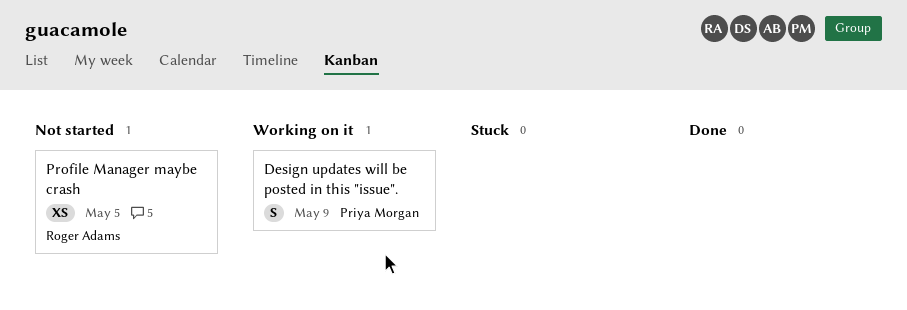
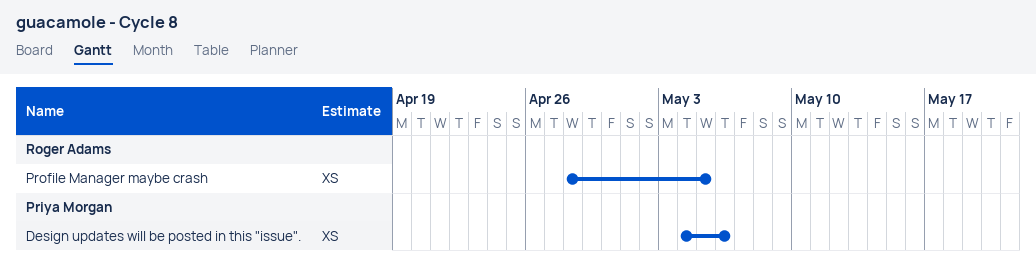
Design updates will be posted in this "issue"., estimate: S -> XS
Design updates will be posted in this "issue"., due: May 9 -> May 6

